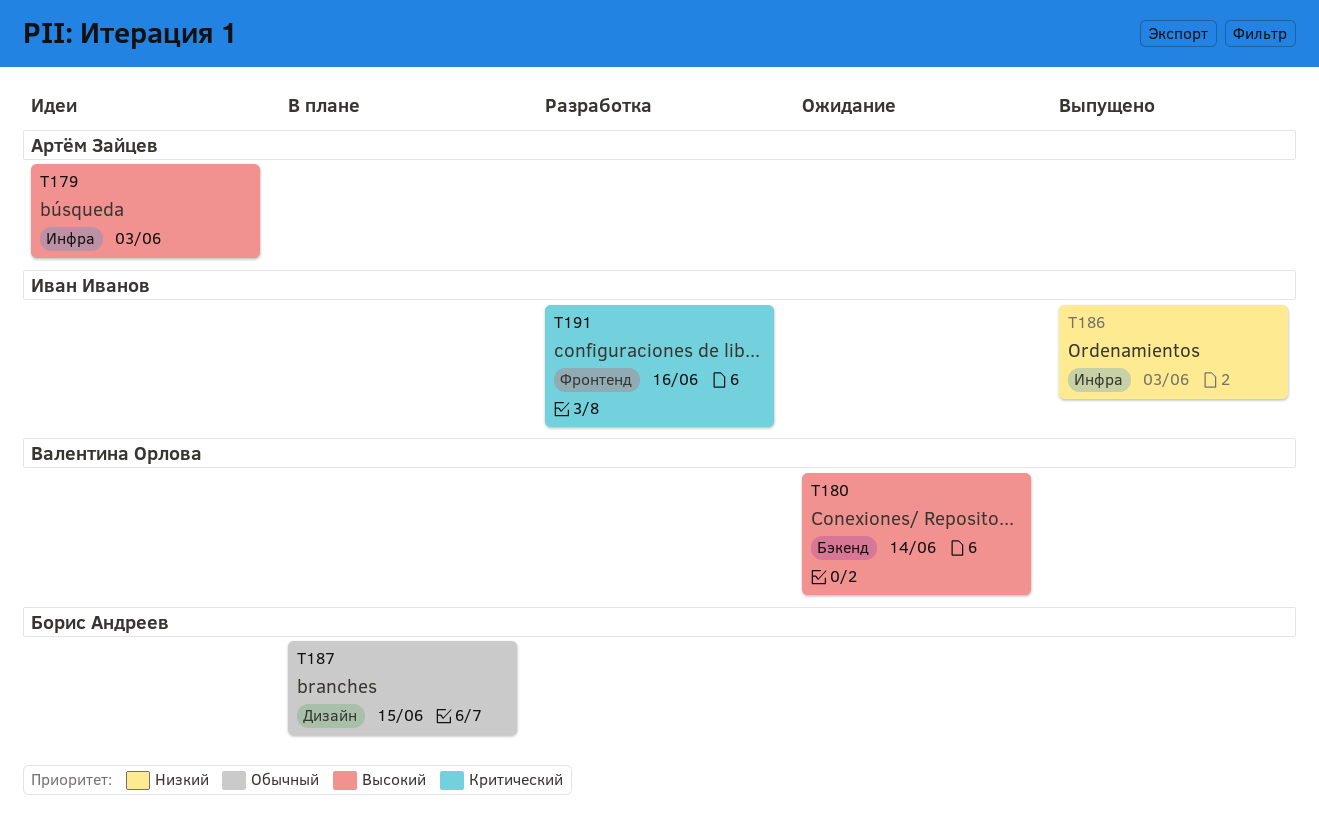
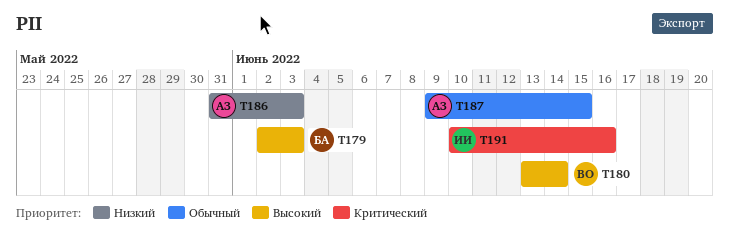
T179, owner: Артём Зайцев -> Борис Андреев
T186, owner: Иван Иванов -> Артём Зайцев
T187, owner: Борис Андреев -> Артём Зайцев

